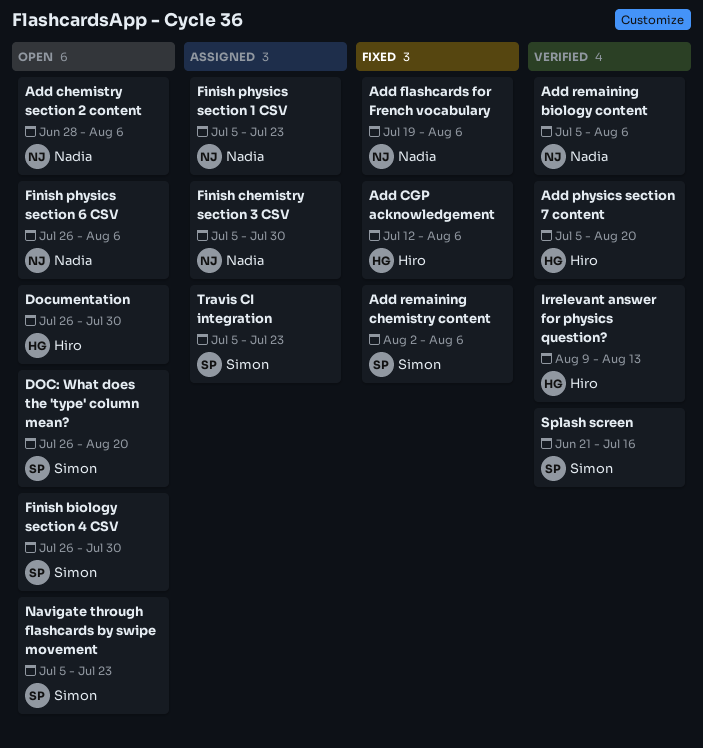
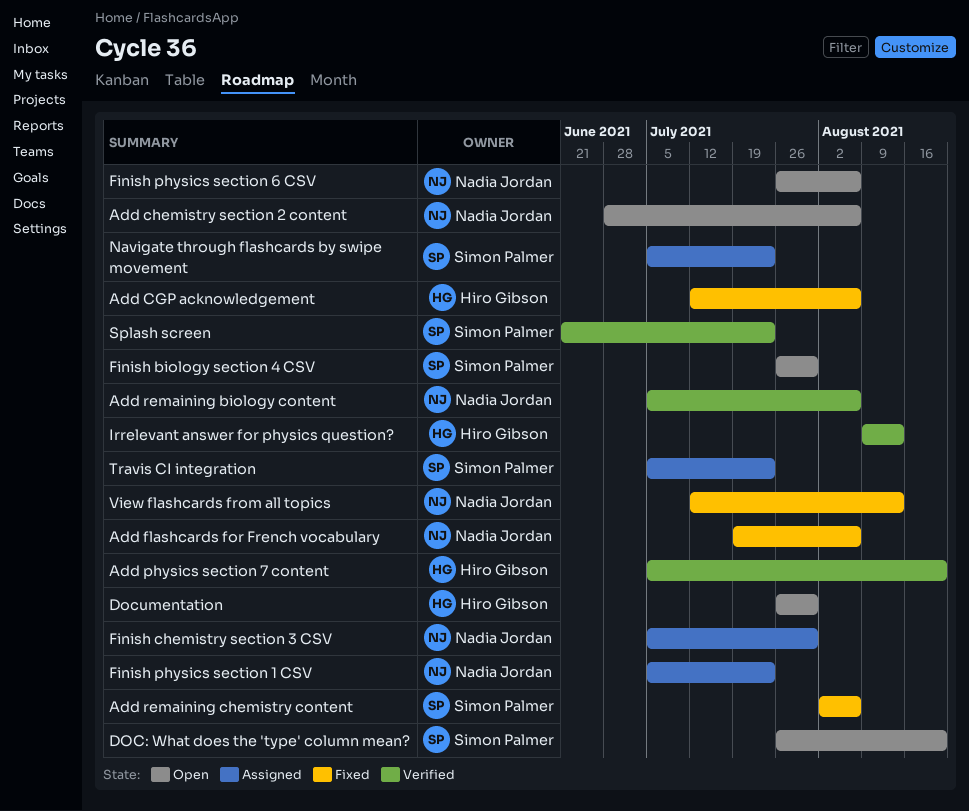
Navigate through flashcards by swipe movement, status: Open -> Assigned
Splash screen, due: Jul 16 -> Jul 23
View flashcards from all topics: none -> present

